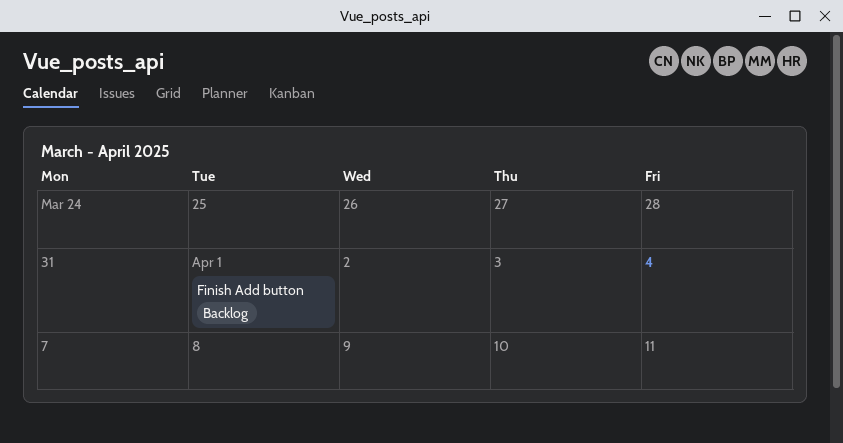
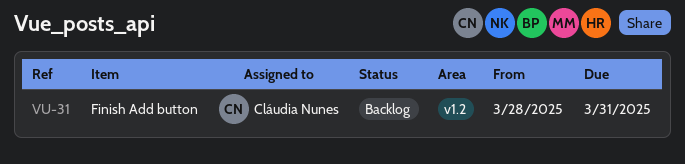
Finish Add button, due: Apr 1 -> Mar 31

